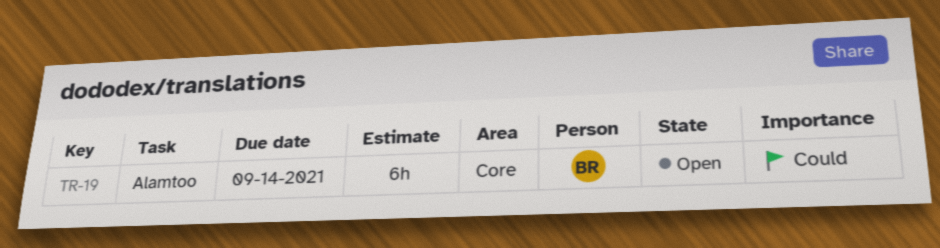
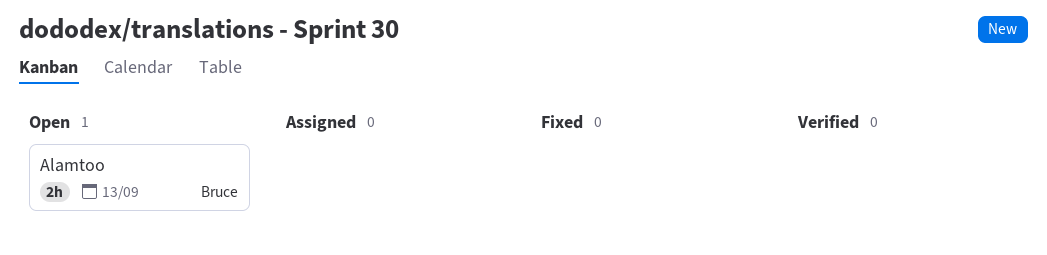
Alamtoo, estimate: 6h -> 2h
Alamtoo, due: Sep 14 -> Sep 13

